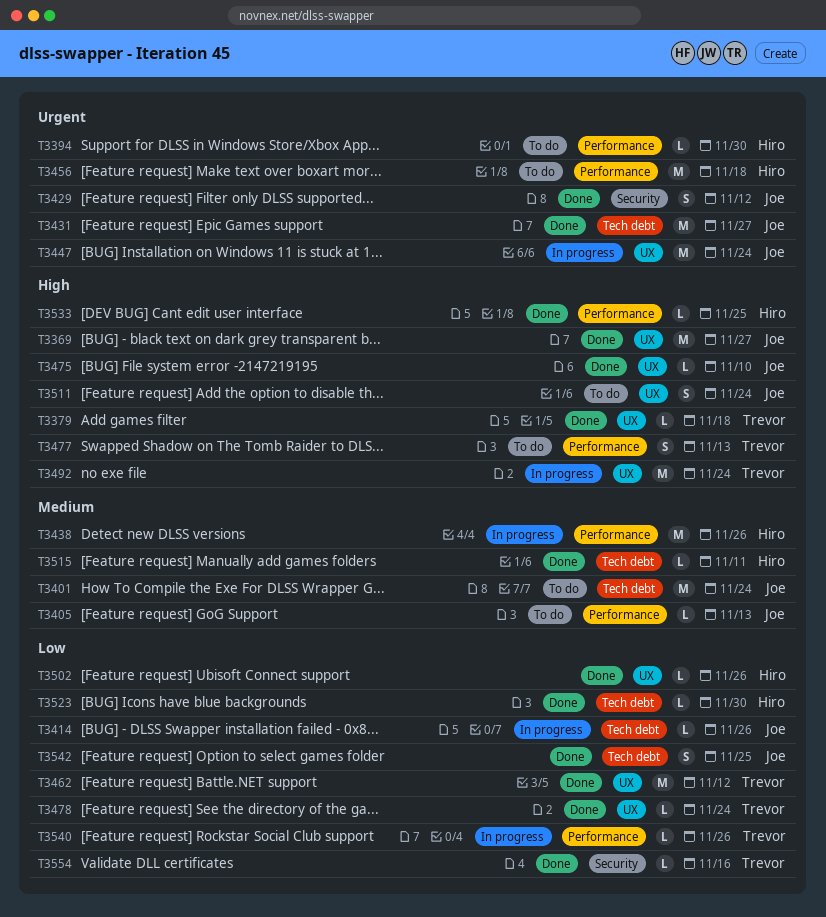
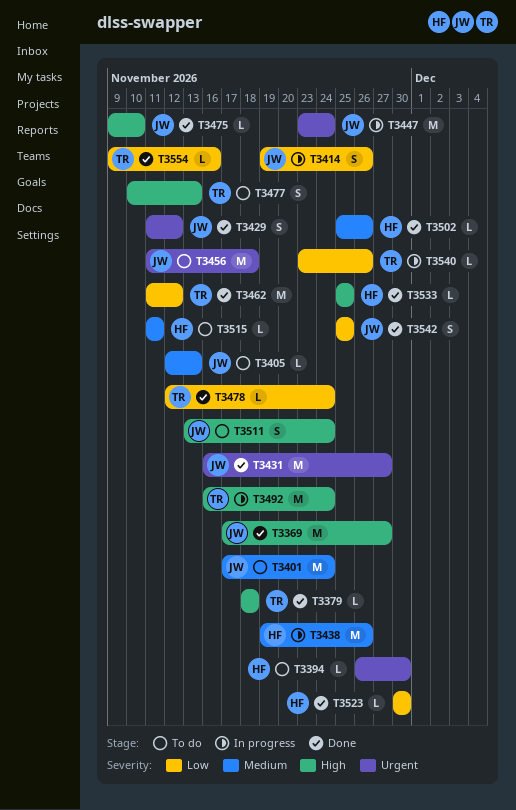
T3414, estimate: L -> S
T3456, owner: Hiro -> Joe
T3502, priority: Low -> Medium
T3515, status: Done -> To do

